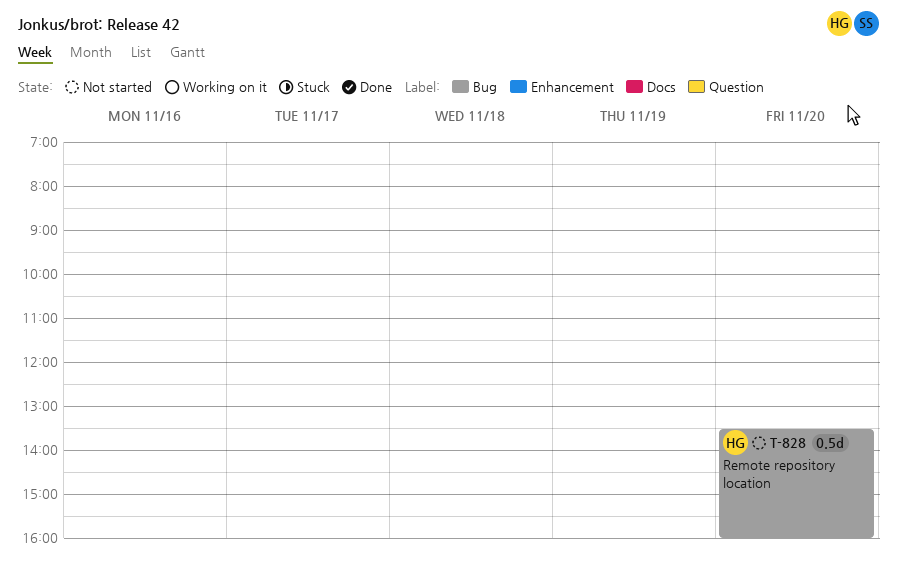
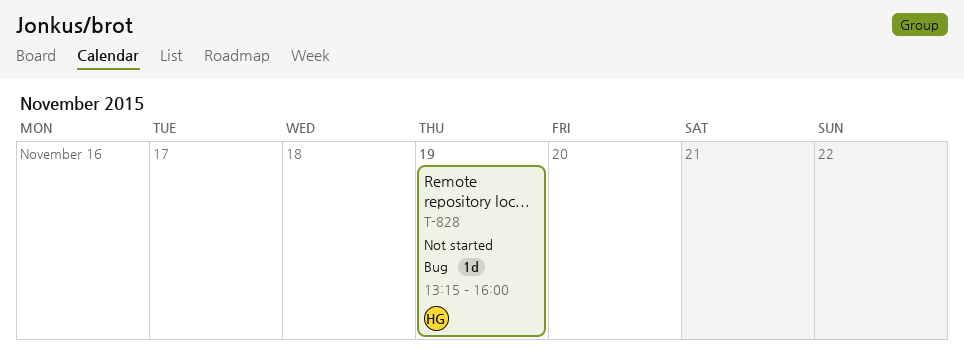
T-828, estimate: 0.5d -> 1d
T-828, day: Nov 20 -> Nov 19
T-828, begins: 13:30 -> 13:15

